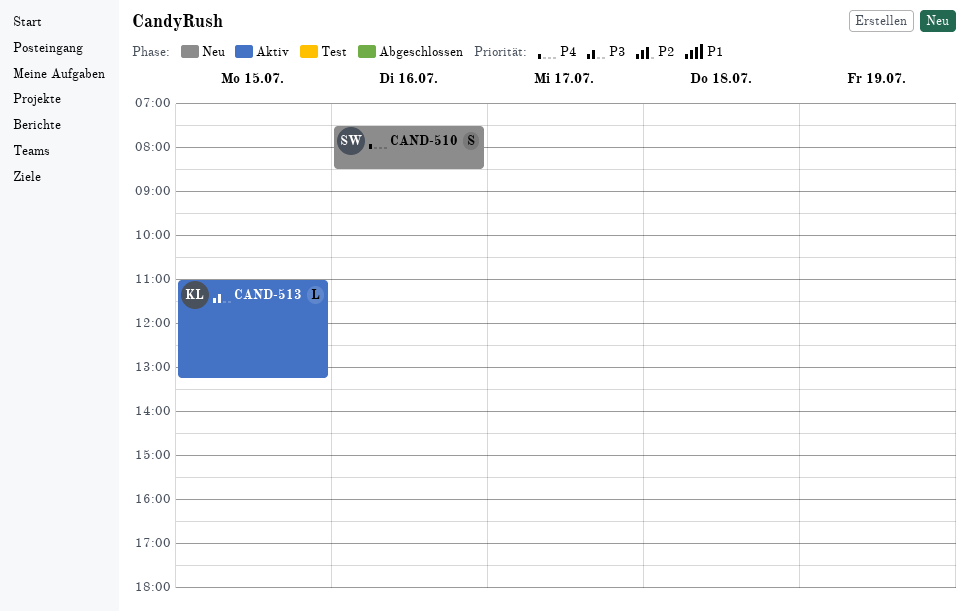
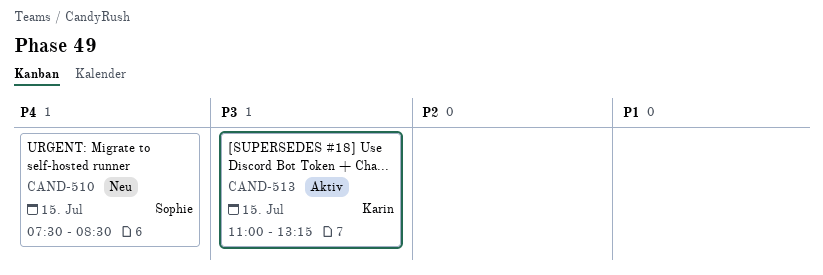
CAND-510, day: Jul 16 -> Jul 15

